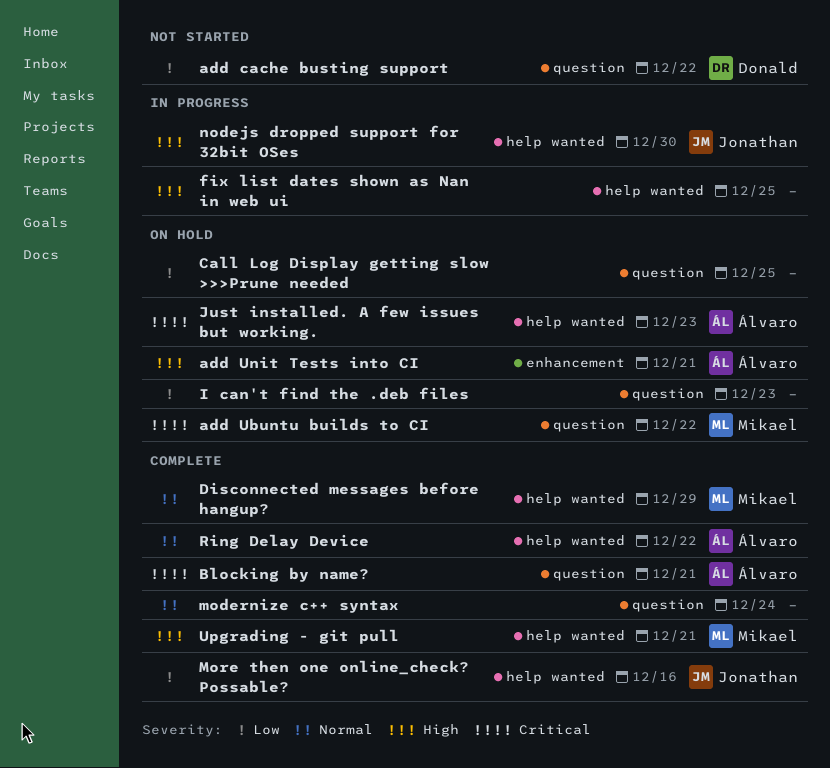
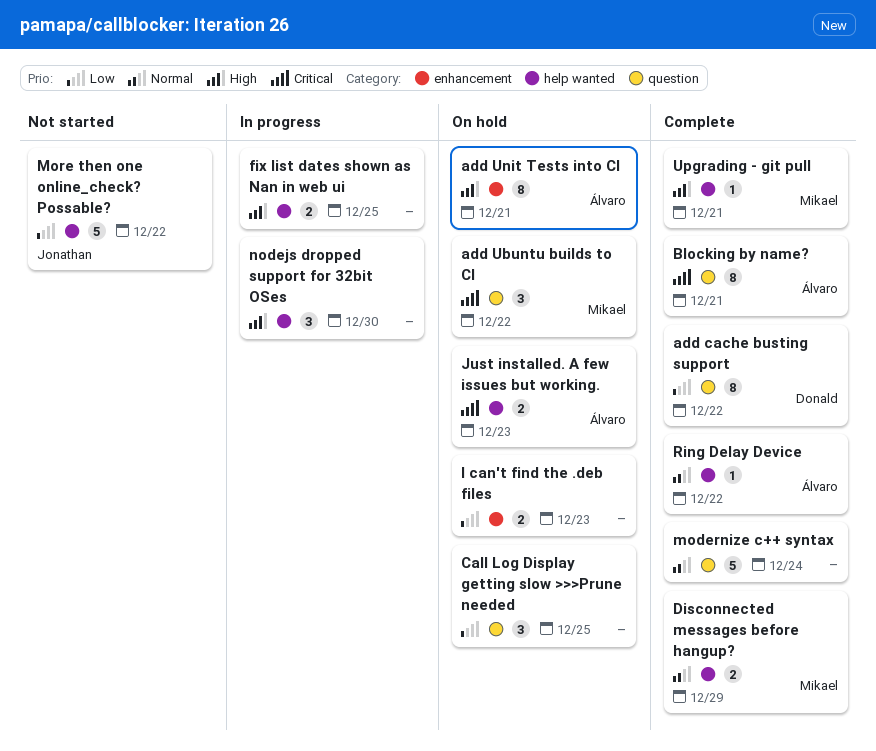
add cache busting support, status: Not started -> Complete
I can't find the .deb files, label: question -> enhancement
More then one online_check? Possable?, status: Complete -> Not started
More then one online_check? Possable?, due: Dec 16 -> Dec 22
nodejs dropped support for 32bit OSes, owner: Jonathan -> none

